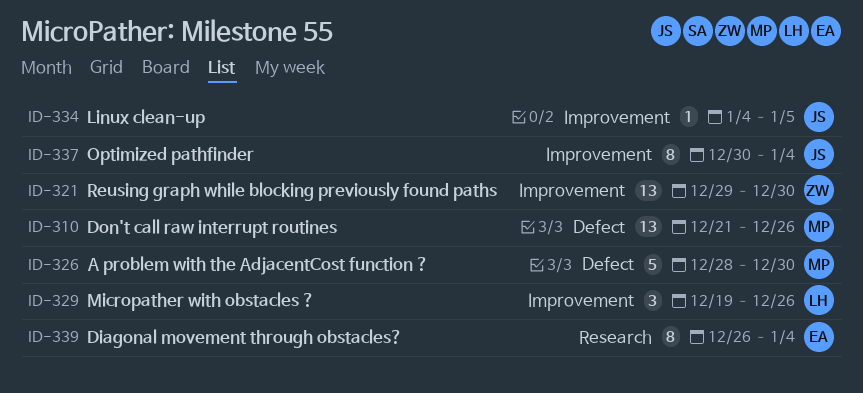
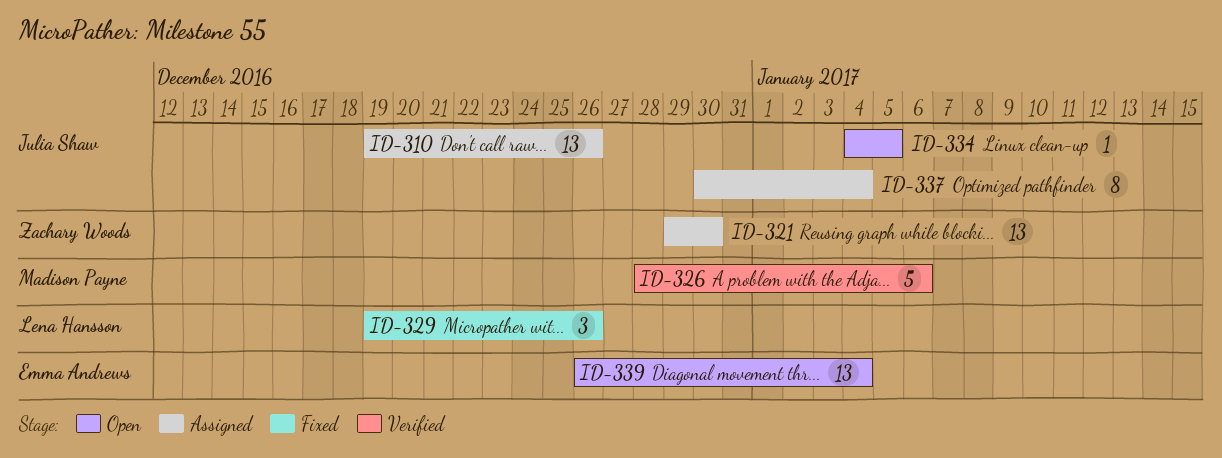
ID-310, owner: Madison Payne -> Julia Shaw
ID-310, start: Dec 21 -> Dec 19
ID-326, due: Dec 30 -> Jan 6
ID-339, estimate: 8 -> 13

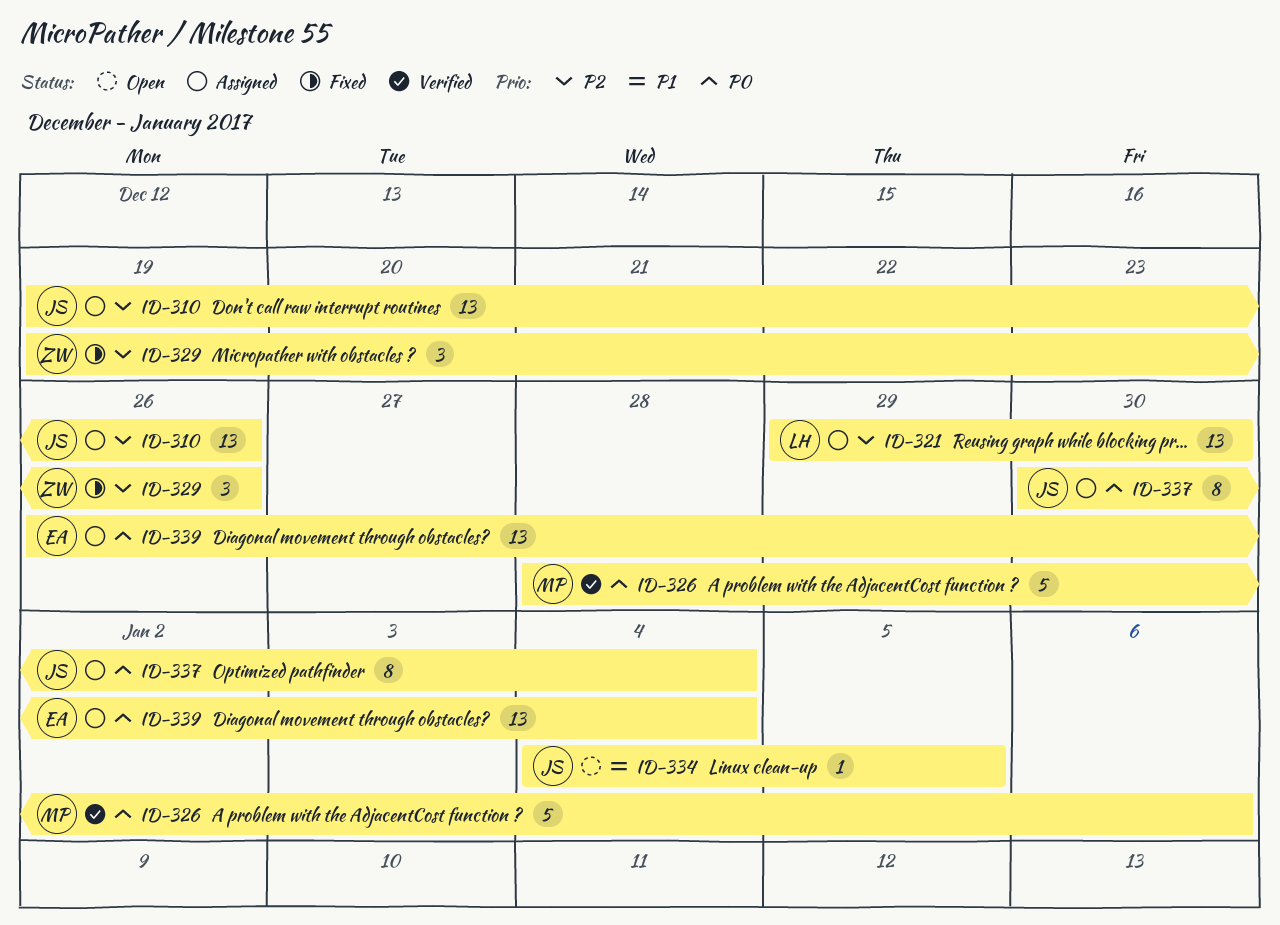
ID-321, owner: Zachary Woods -> Lena Hansson
ID-329, owner: Lena Hansson -> Zachary Woods
ID-339, status: Open -> Assigned

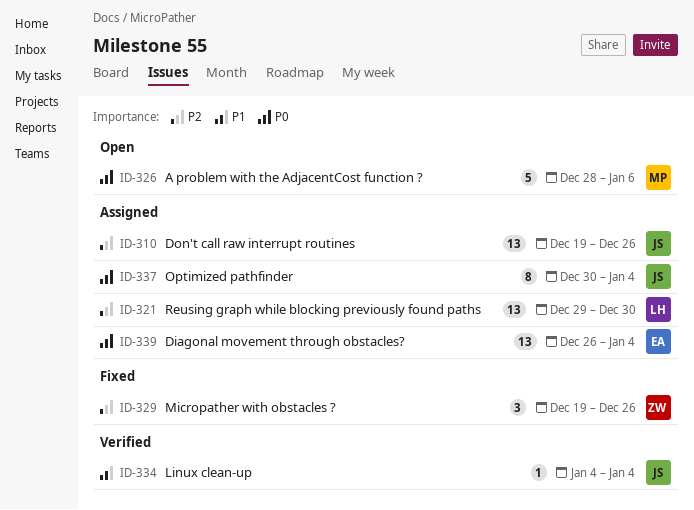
ID-326, status: Verified -> Open
ID-334, status: Open -> Verified
ID-334, due: Jan 5 -> Jan 4

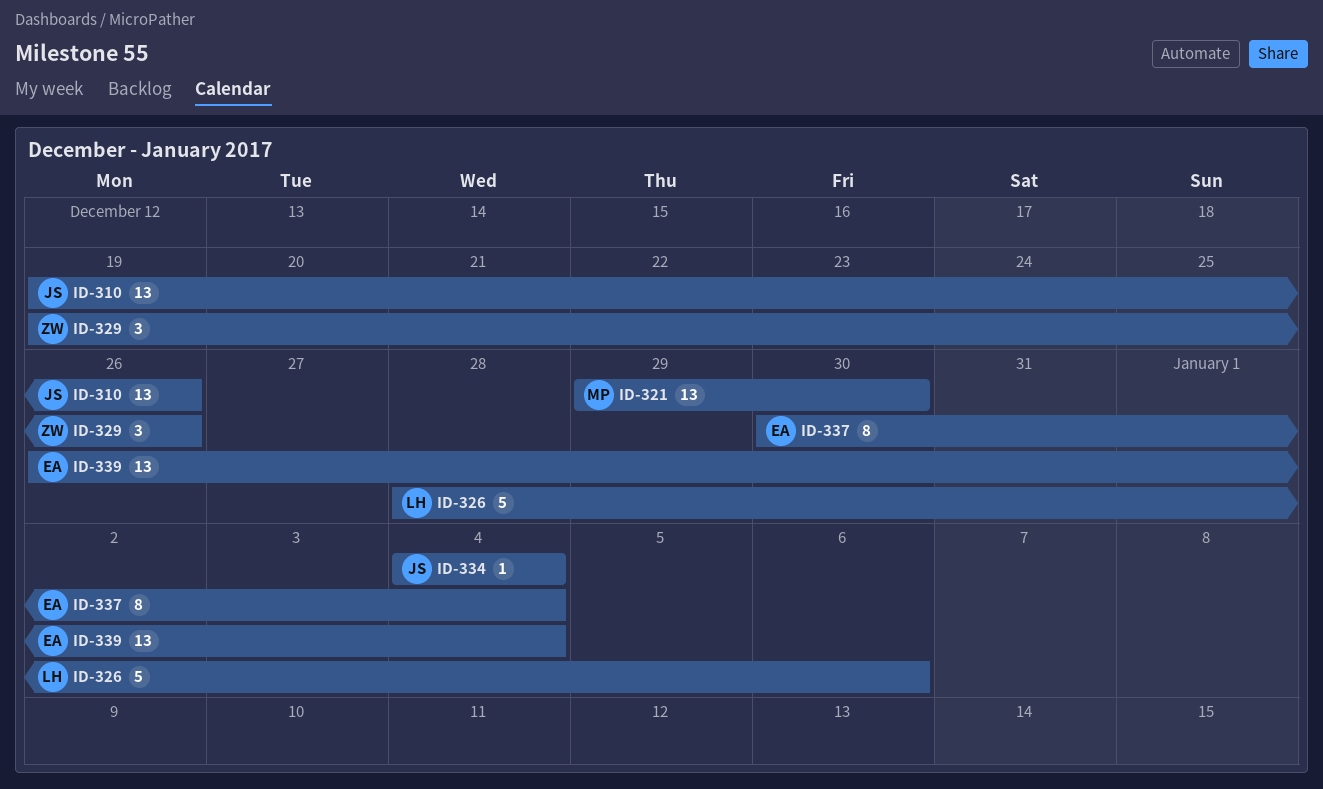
ID-321, owner: LH -> MP
ID-326, owner: MP -> LH
ID-337, owner: JS -> EA

